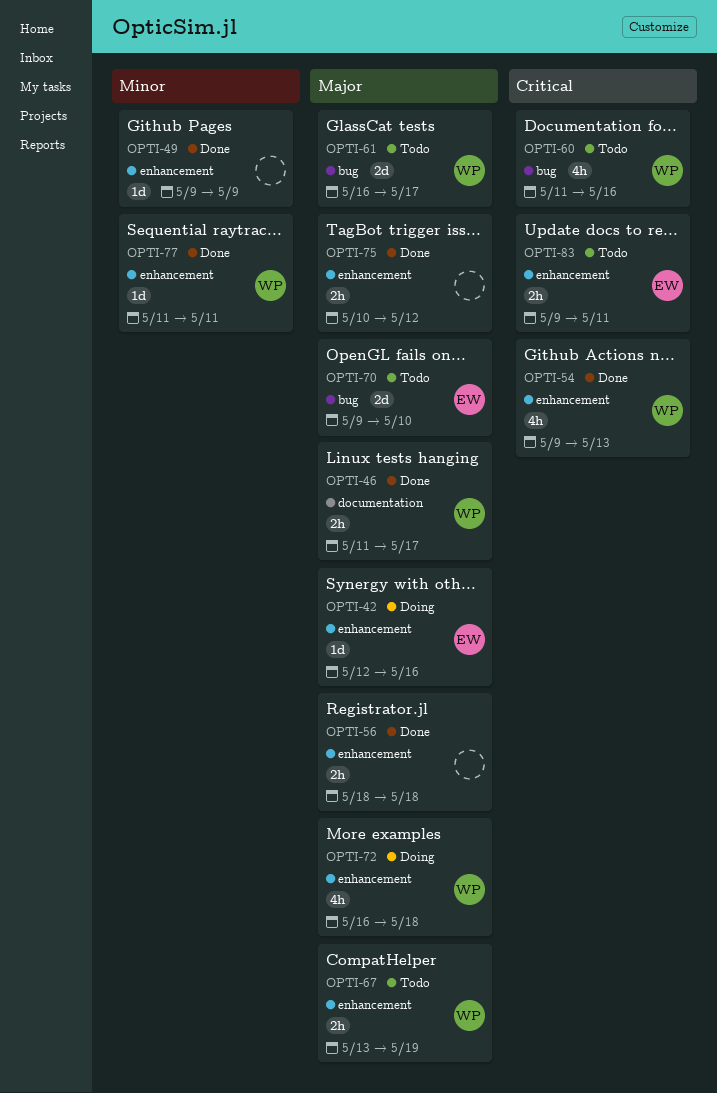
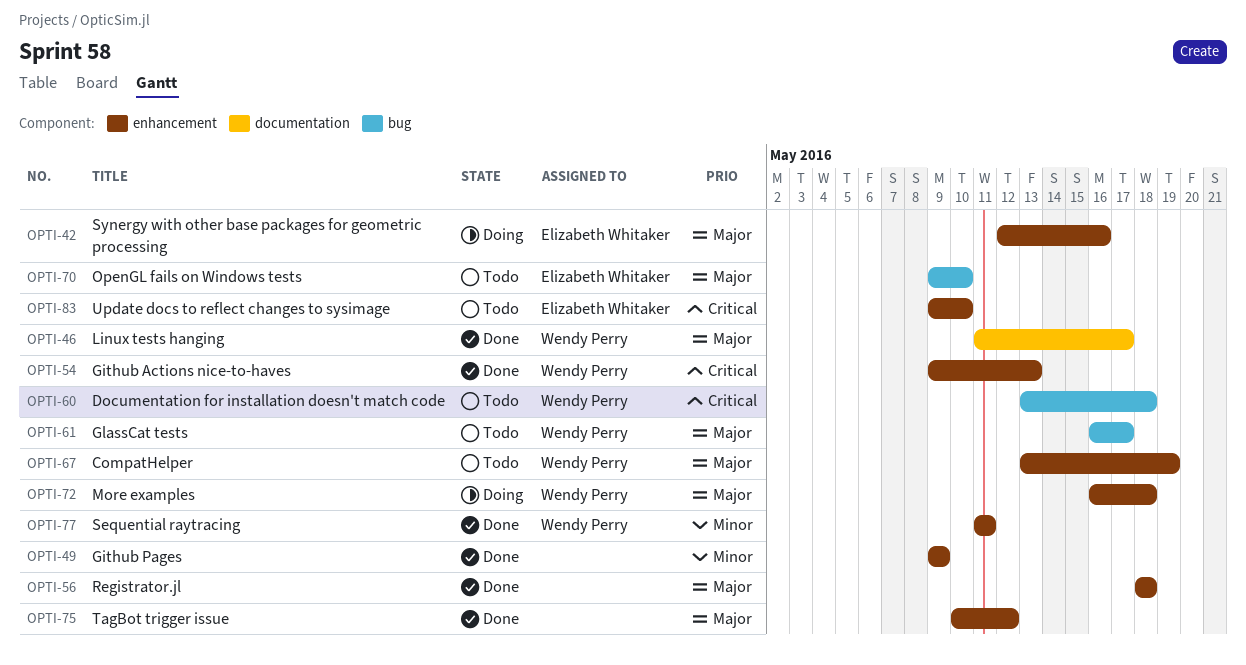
OPTI-60, start: May 11 -> May 13
OPTI-60, due: May 16 -> May 18
OPTI-83, due: May 11 -> May 10

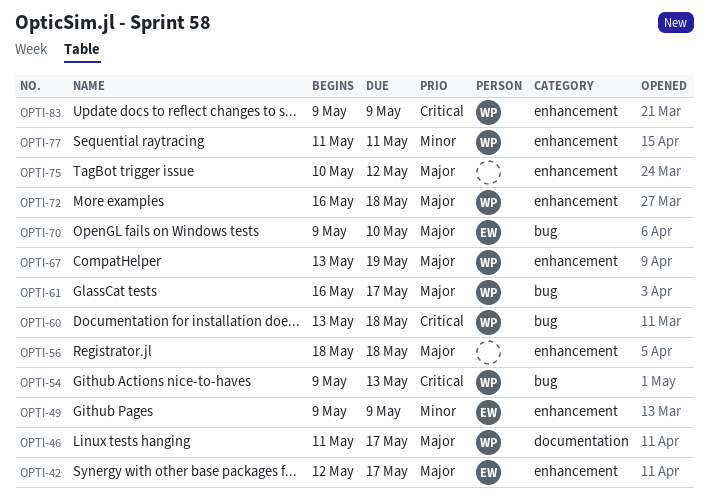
OPTI-42, due: May 16 -> May 17
OPTI-49, owner: none -> Elizabeth Whitaker
OPTI-54, label: enhancement -> bug
OPTI-83, owner: Elizabeth Whitaker -> Wendy Perry
OPTI-83, due: May 10 -> May 9

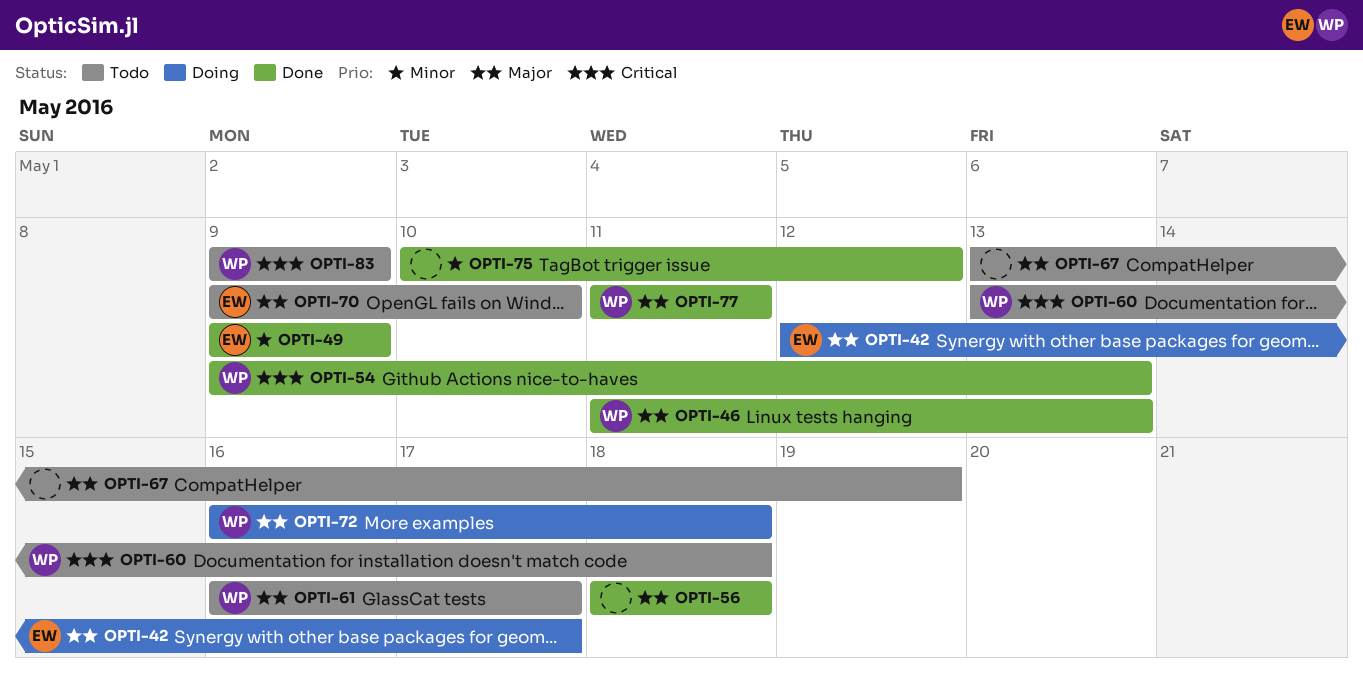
OPTI-46, due: May 17 -> May 13
OPTI-67, owner: WP -> none
OPTI-75, priority: Major -> Minor
OPTI-77, priority: Minor -> Major

